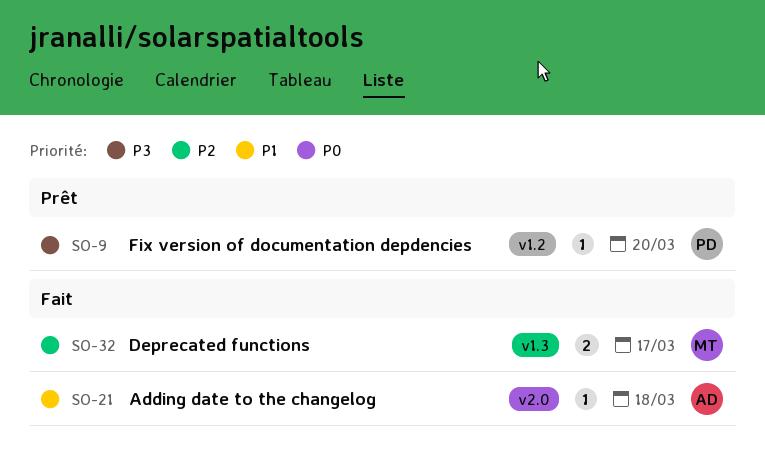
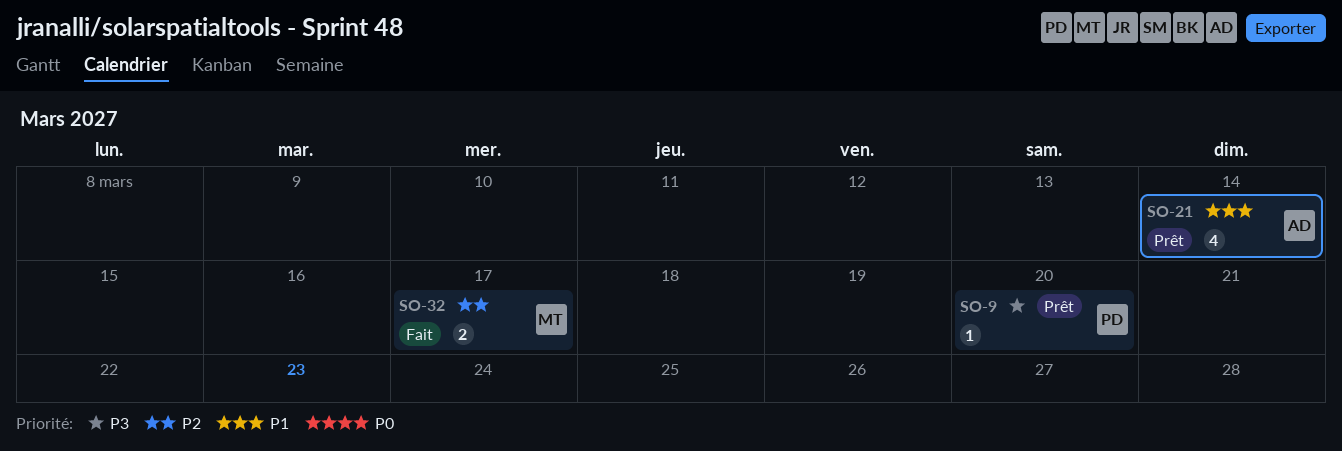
SO-21, status: Fait -> Prêt
SO-21, estimate: 1 -> 4
SO-21, due: Mar 18 -> Mar 14

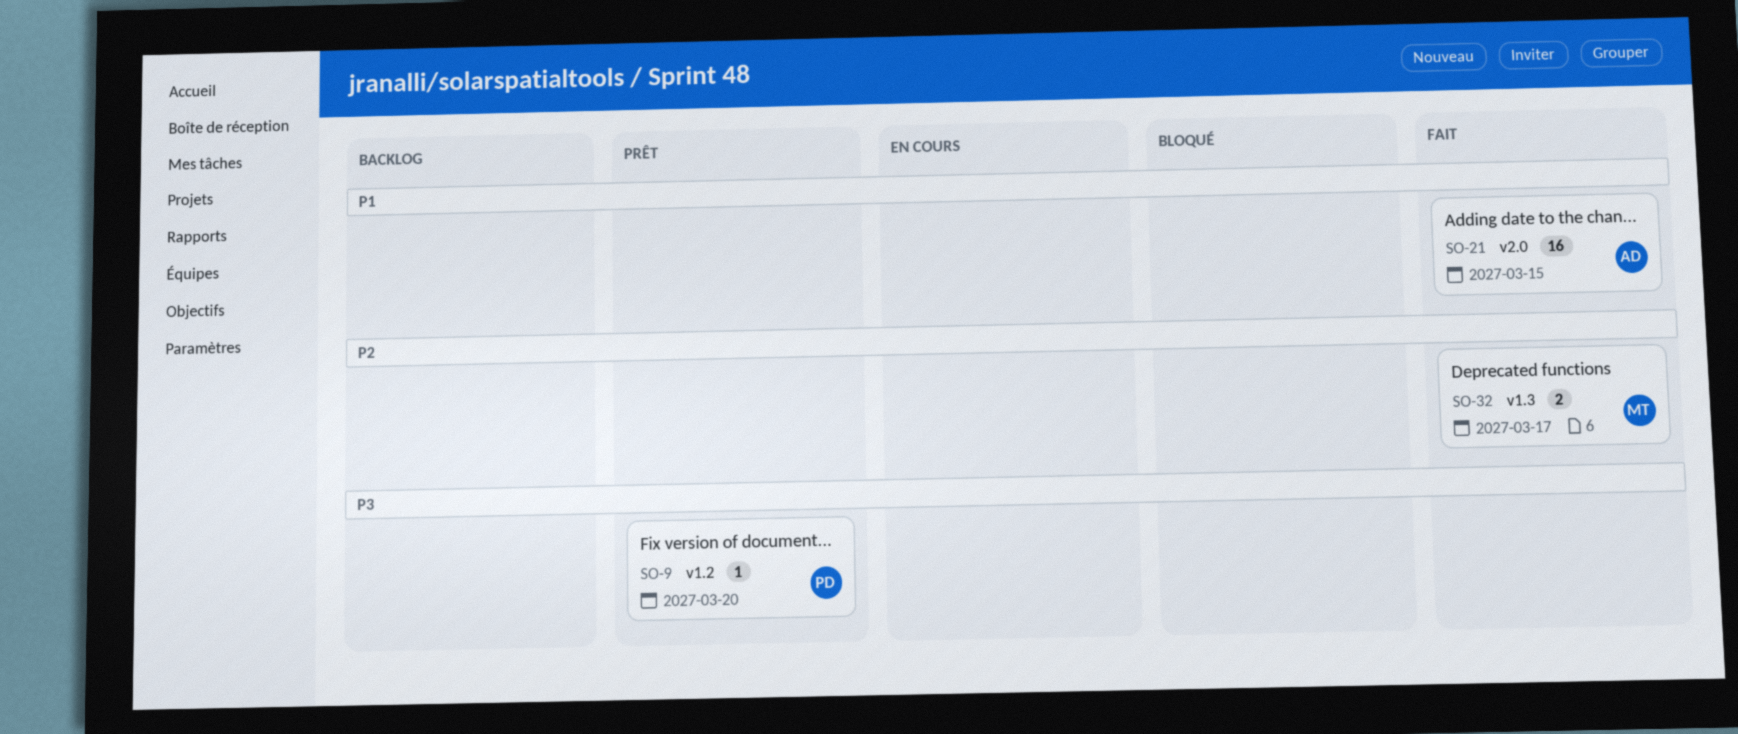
SO-21, status: Prêt -> Fait
SO-21, estimate: 4 -> 16
SO-21, due: Mar 14 -> Mar 15

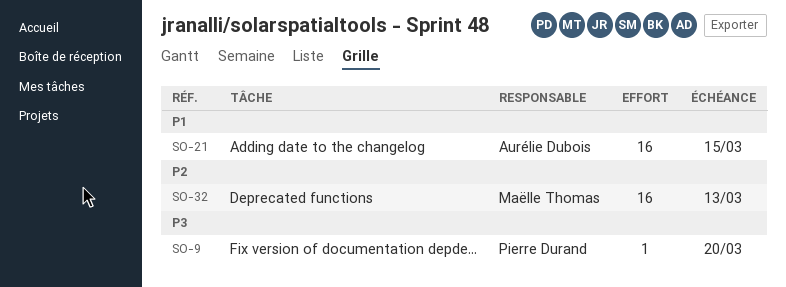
SO-32, estimate: 2 -> 16
SO-32, due: Mar 17 -> Mar 13

